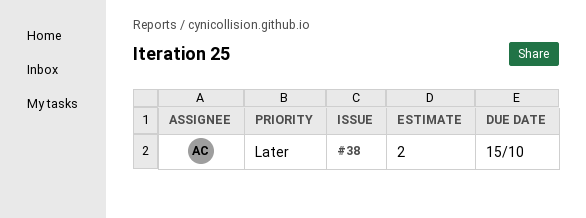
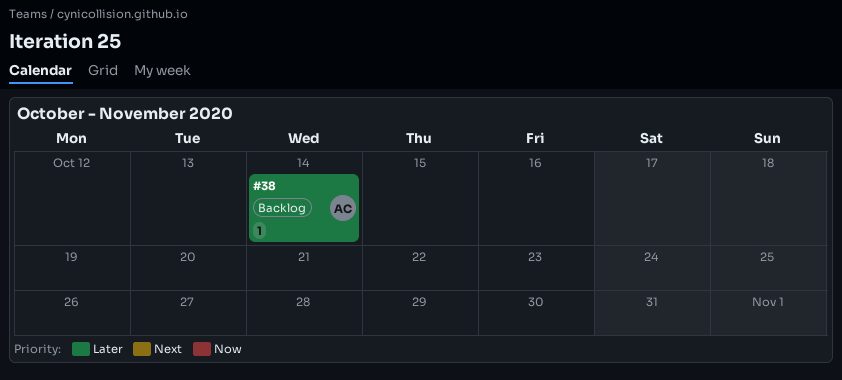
#38, estimate: 2 -> 1
#38, due: Oct 15 -> Oct 14

